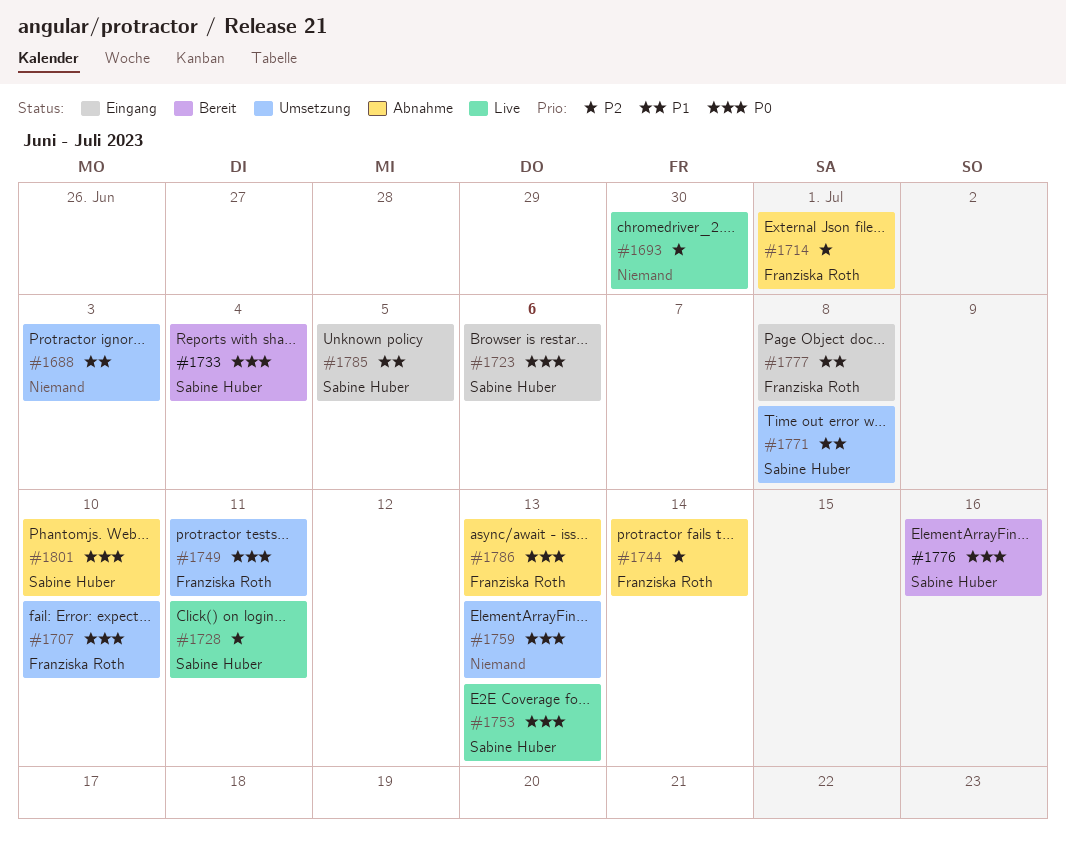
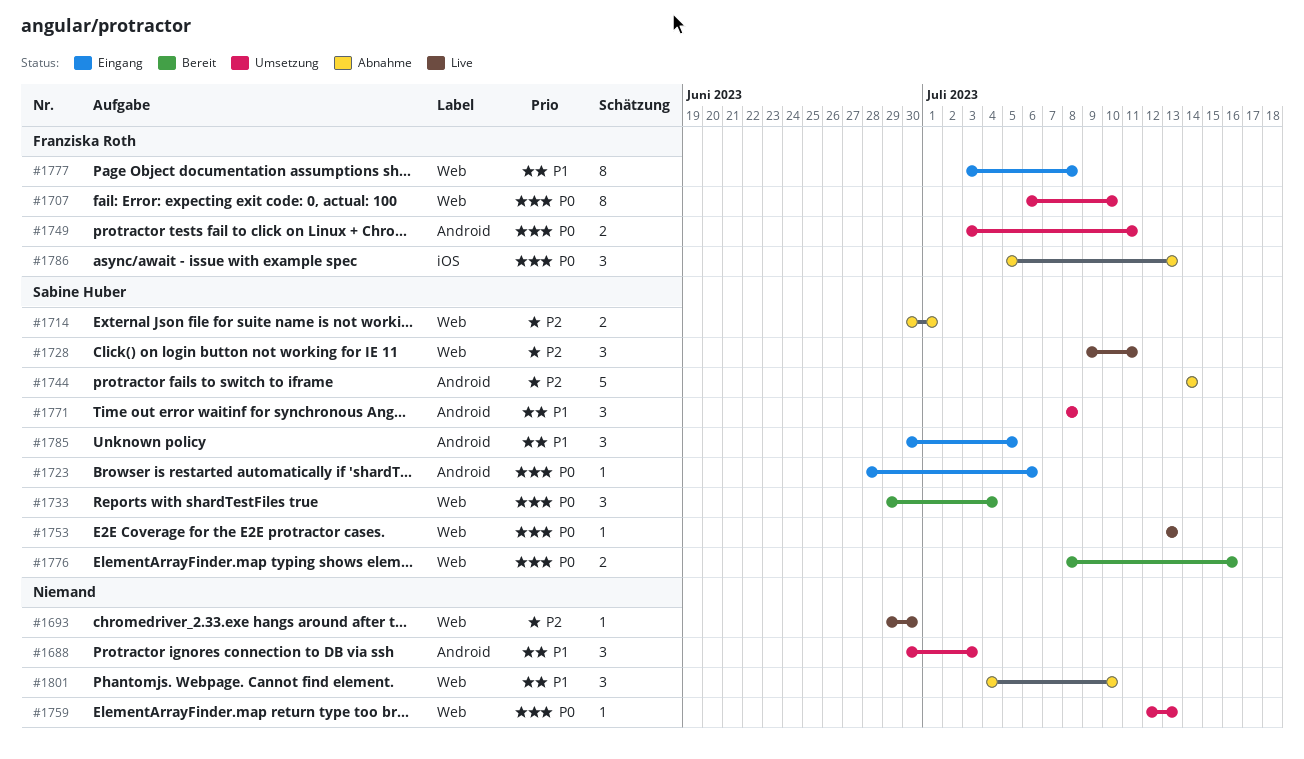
#1714, owner: Franziska Roth -> Sabine Huber
#1744, owner: Franziska Roth -> Sabine Huber
#1801, owner: Sabine Huber -> none
#1801, priority: P0 -> P1

